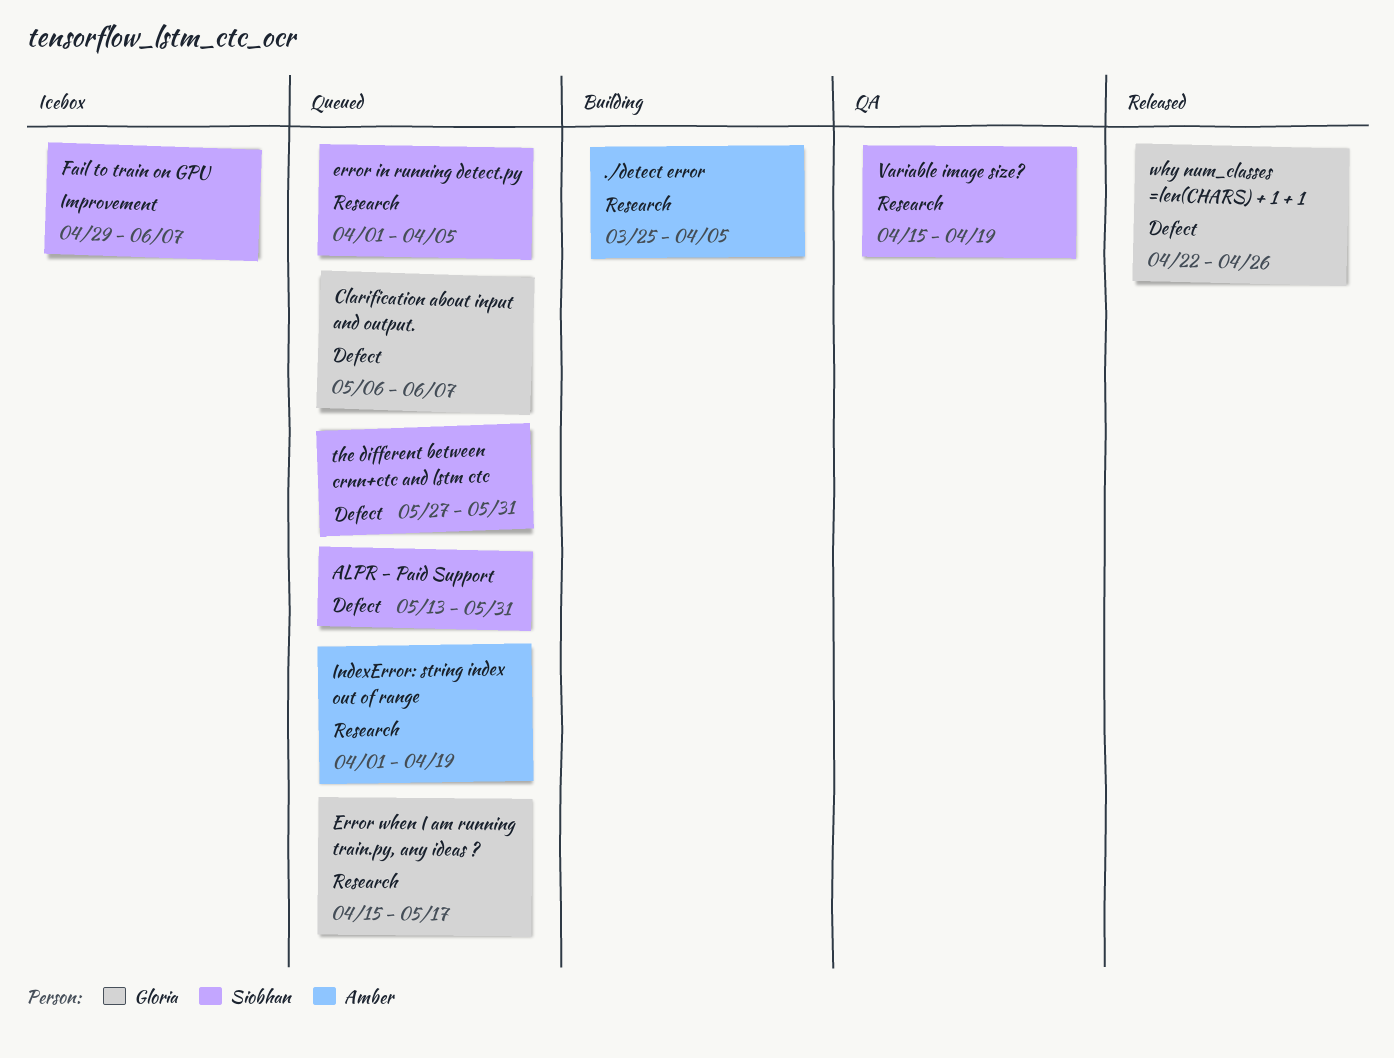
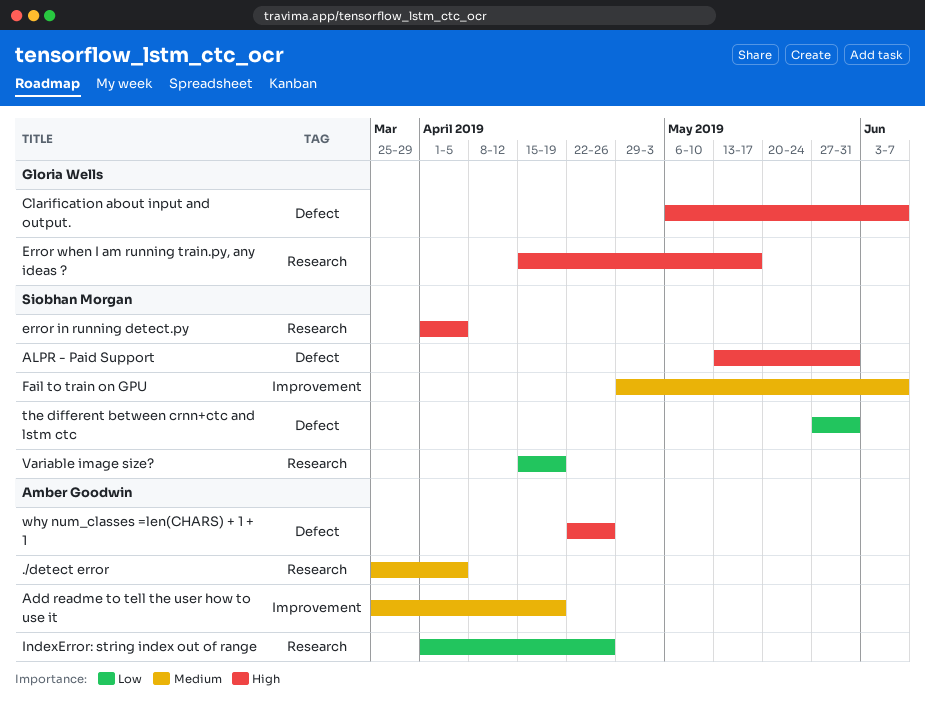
Add readme to tell the user how to use it: none -> present
IndexError: string index out of range, due: Apr 19 -> Apr 26
why num_classes =len(CHARS) + 1 + 1, owner: Gloria Wells -> Amber Goodwin

